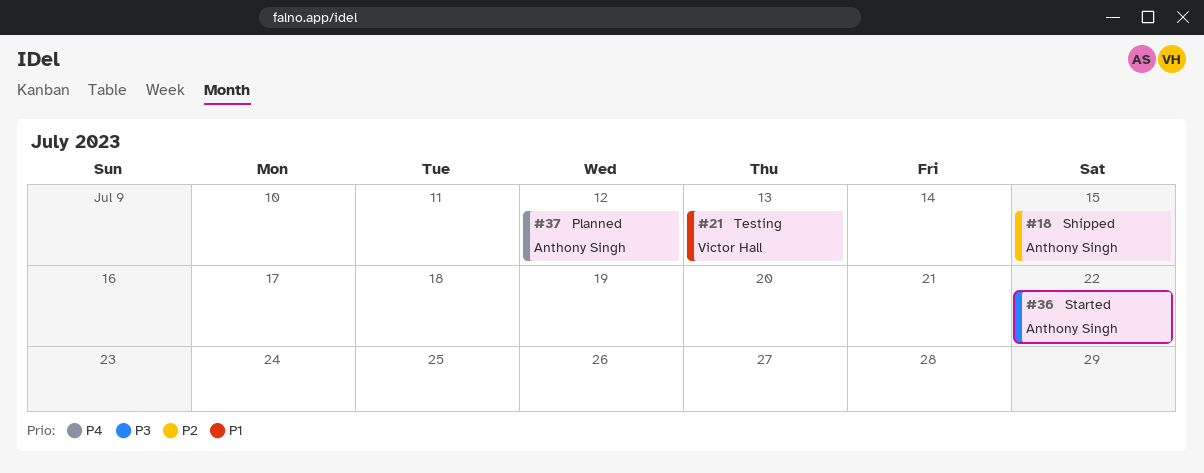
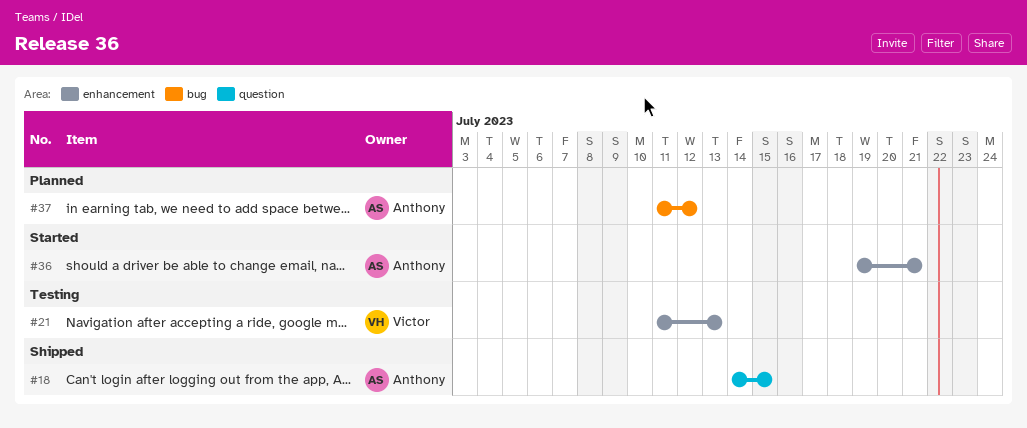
#36, due: Jul 22 -> Jul 21

